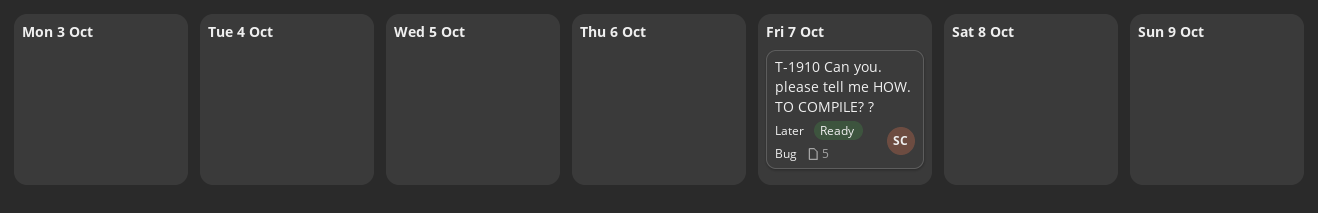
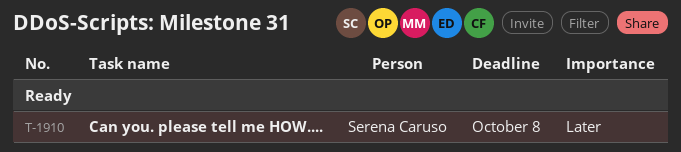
T-1910, due: Oct 7 -> Oct 8

